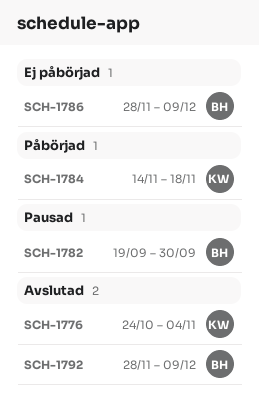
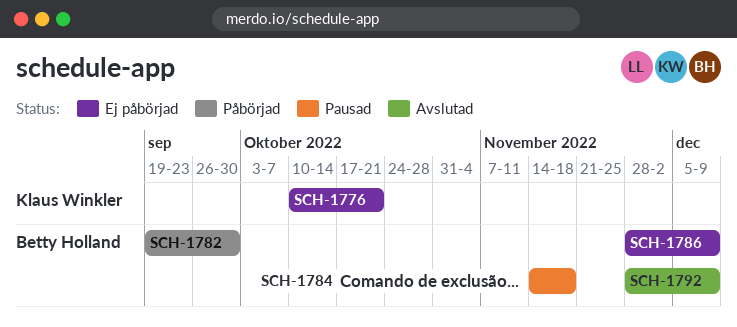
SCH-1776, status: Avslutad -> Ej påbörjad
SCH-1776, start: Oct 24 -> Oct 10
SCH-1776, due: Nov 4 -> Oct 21
SCH-1782, status: Pausad -> Påbörjad
SCH-1784, status: Påbörjad -> Pausad
SCH-1784, owner: Klaus Winkler -> Betty Holland

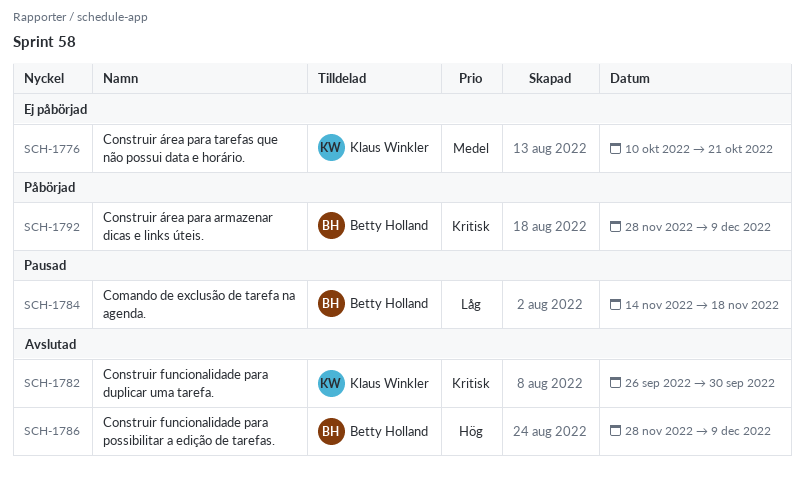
SCH-1782, status: Påbörjad -> Avslutad
SCH-1782, owner: Betty Holland -> Klaus Winkler
SCH-1782, start: Sep 19 -> Sep 26
SCH-1786, status: Ej påbörjad -> Avslutad
SCH-1792, status: Avslutad -> Påbörjad

